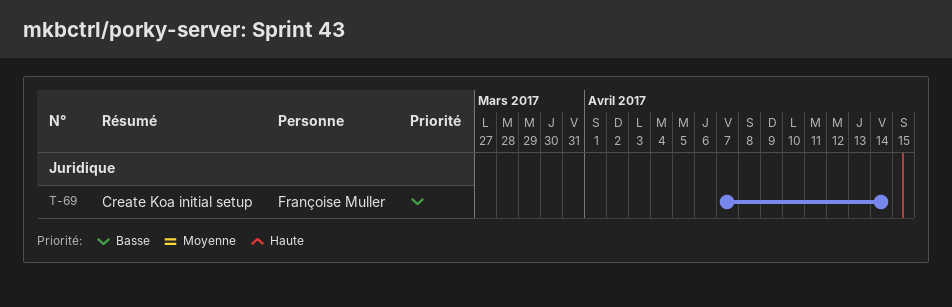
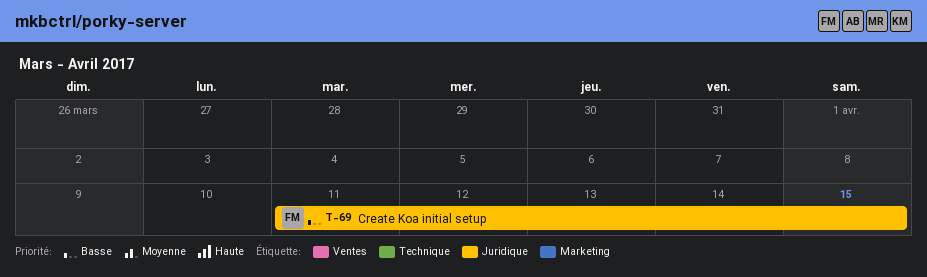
T-69, start: Apr 7 -> Apr 11
T-69, due: Apr 14 -> Apr 15

